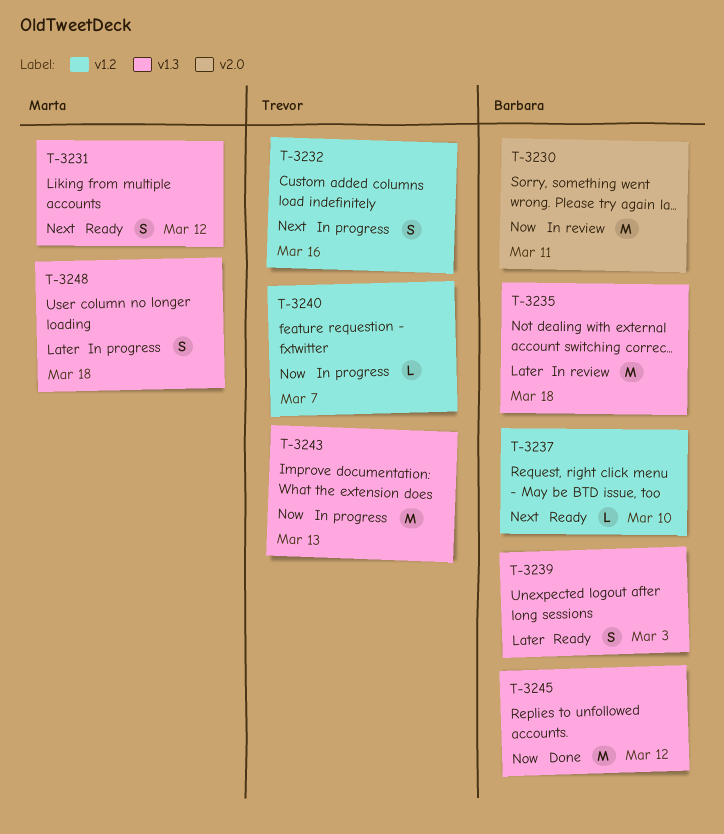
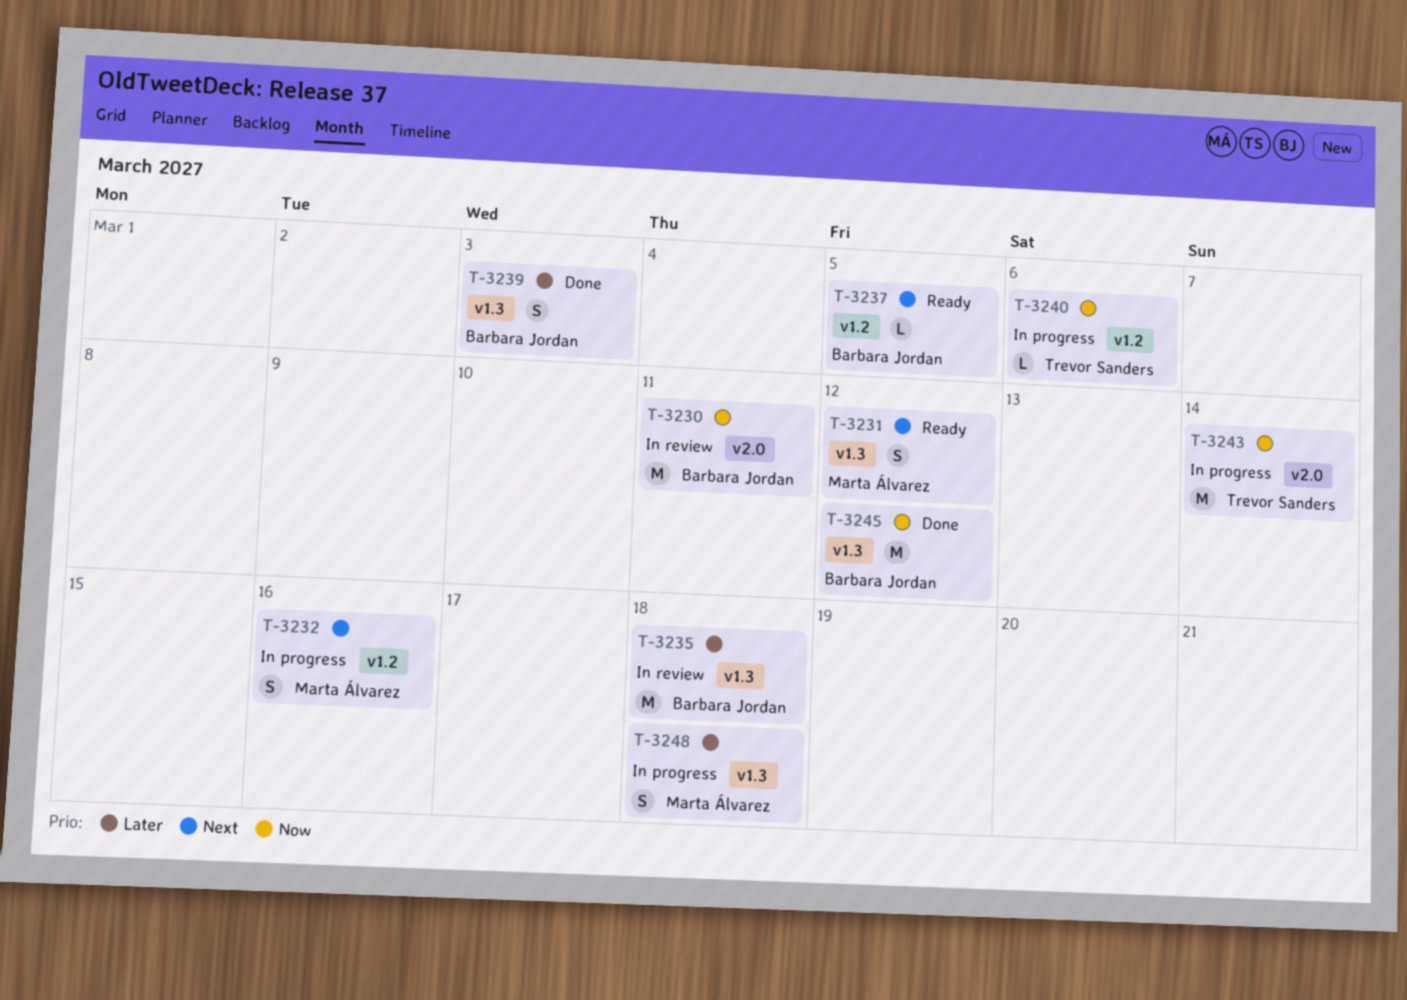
T-3232, owner: Trevor Sanders -> Marta Álvarez
T-3237, due: Mar 10 -> Mar 5
T-3239, status: Ready -> Done
T-3240, due: Mar 7 -> Mar 6
T-3243, label: v1.3 -> v2.0
T-3243, due: Mar 13 -> Mar 14

